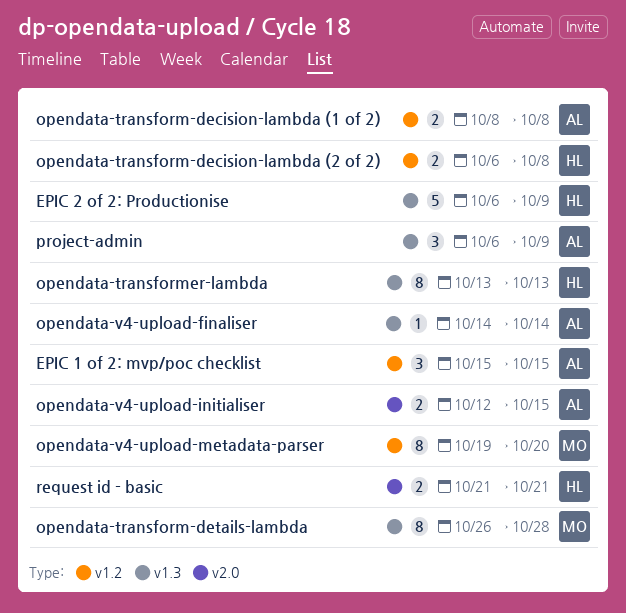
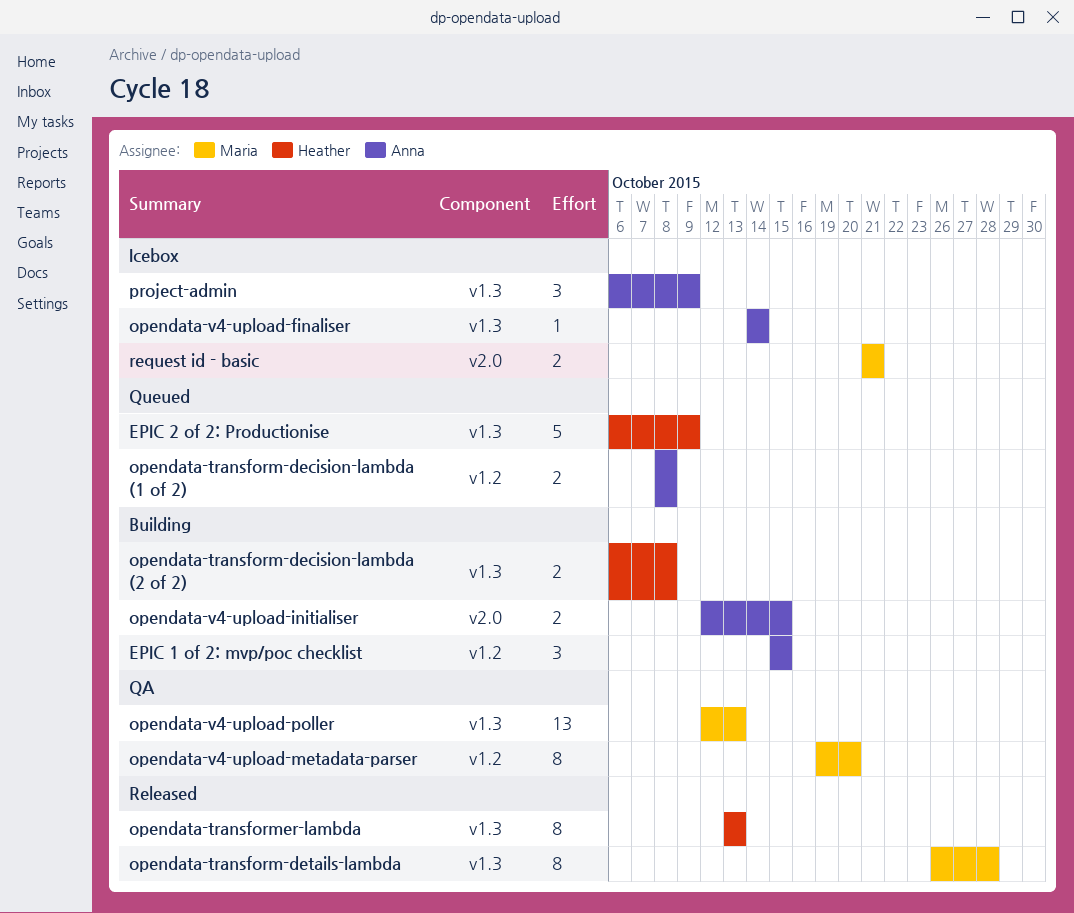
opendata-transform-decision-lambda (2 of 2), label: v1.2 -> v1.3
opendata-v4-upload-poller: none -> present
request id - basic, owner: Heather -> Maria

